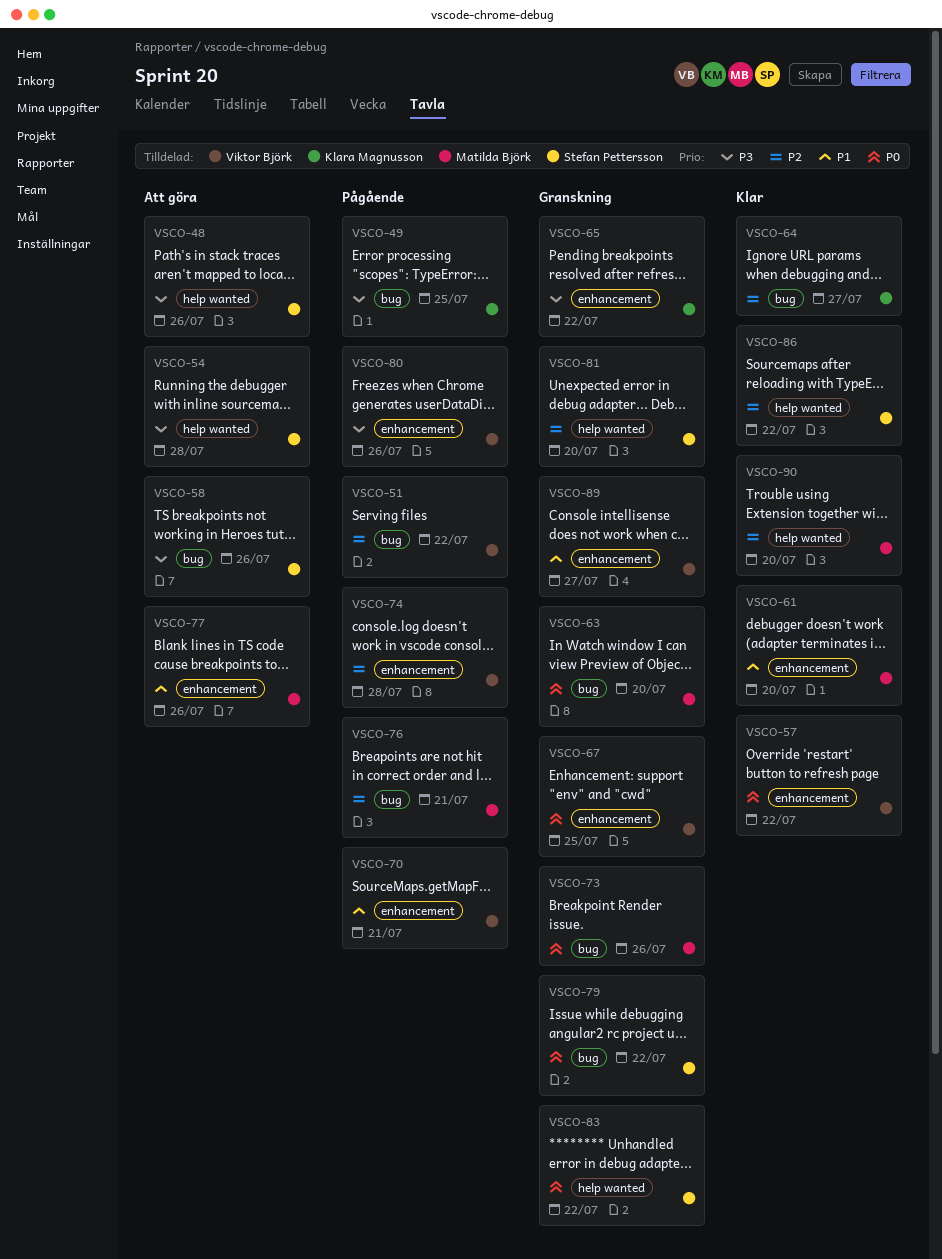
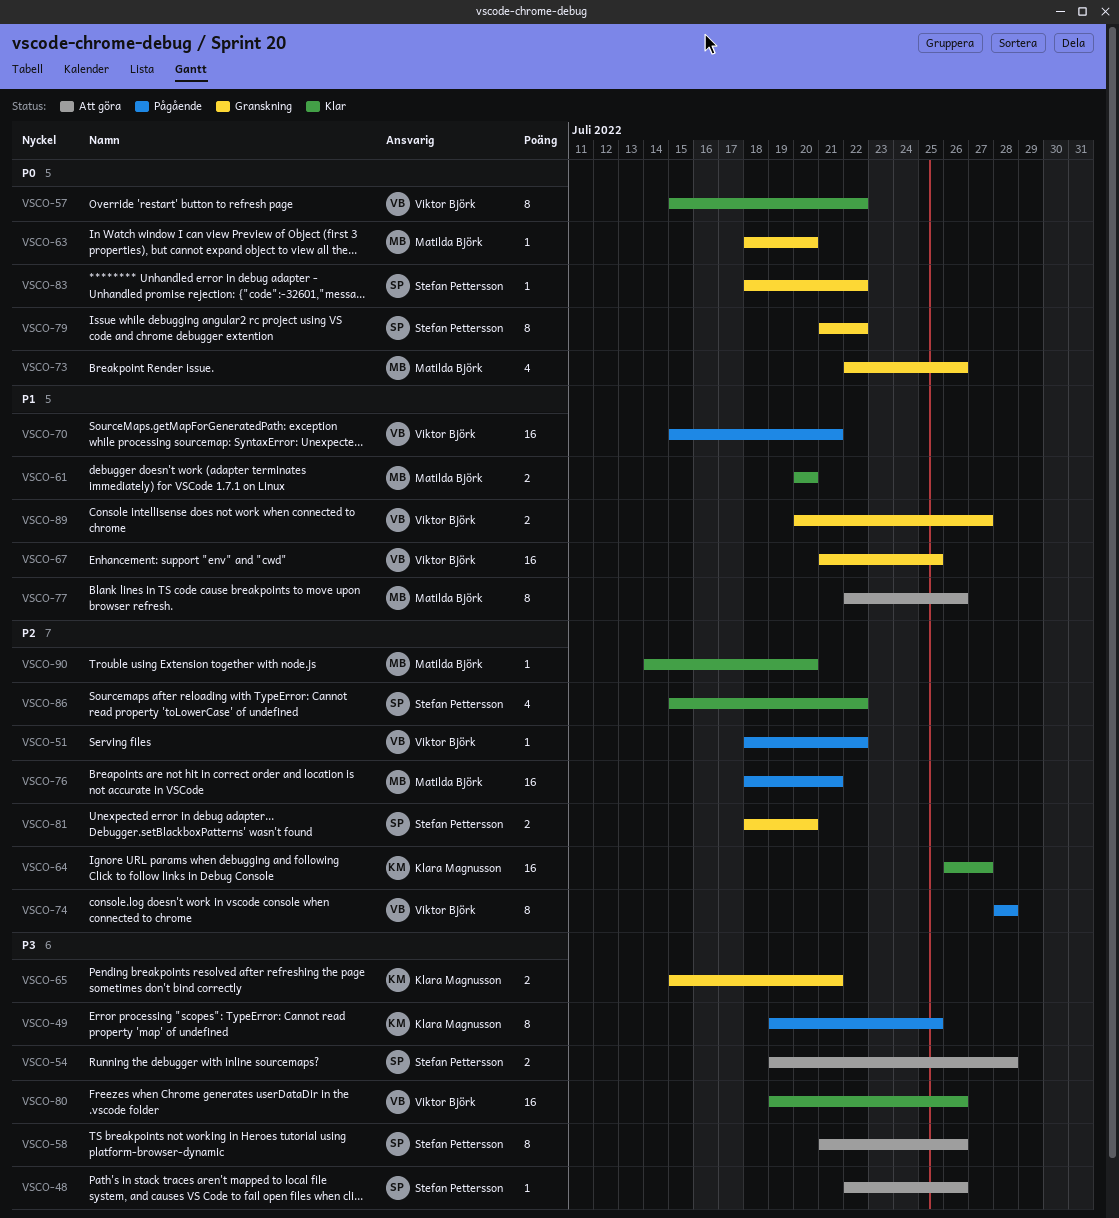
VSCO-65, due: Jul 22 -> Jul 21
VSCO-67, priority: P0 -> P1
VSCO-80, status: Pågående -> Klar

